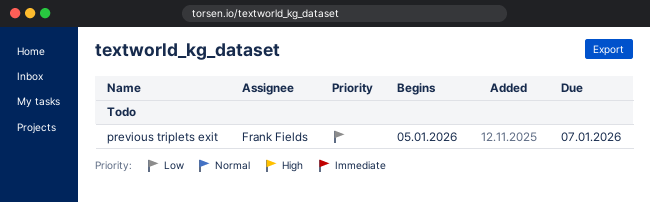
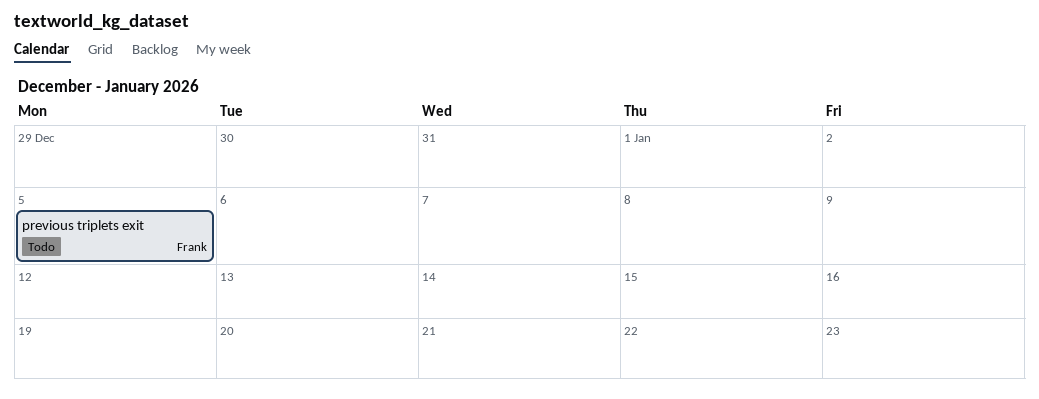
previous triplets exit, due: Jan 7 -> Jan 5

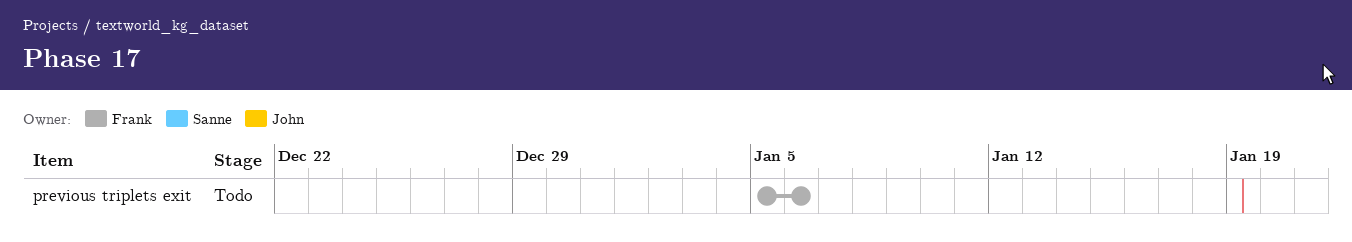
previous triplets exit, due: Jan 5 -> Jan 6

